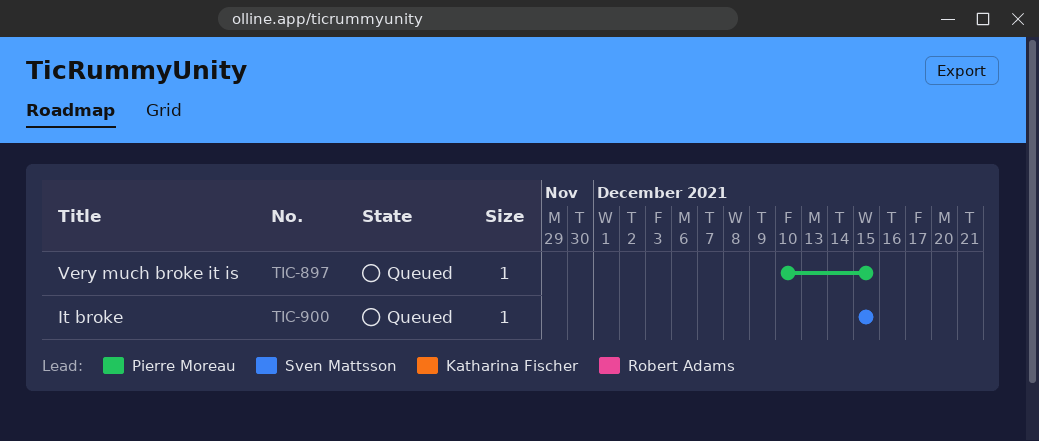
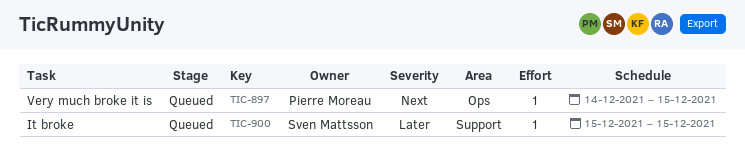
TIC-897, start: Dec 10 -> Dec 14

